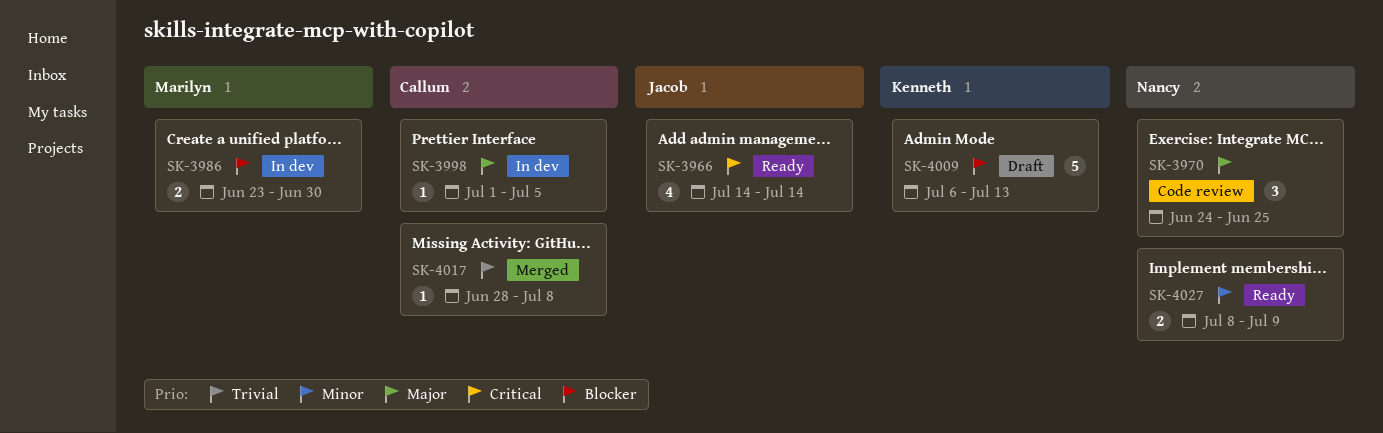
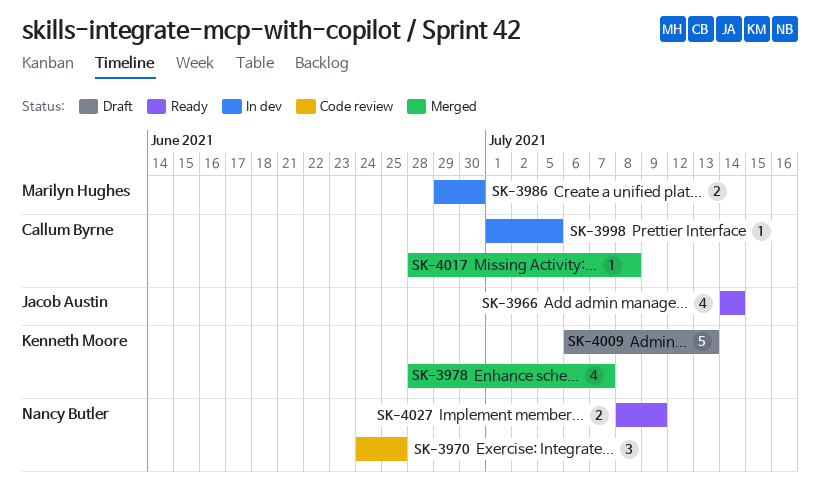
SK-3978: none -> present
SK-3986, start: Jun 23 -> Jun 29

